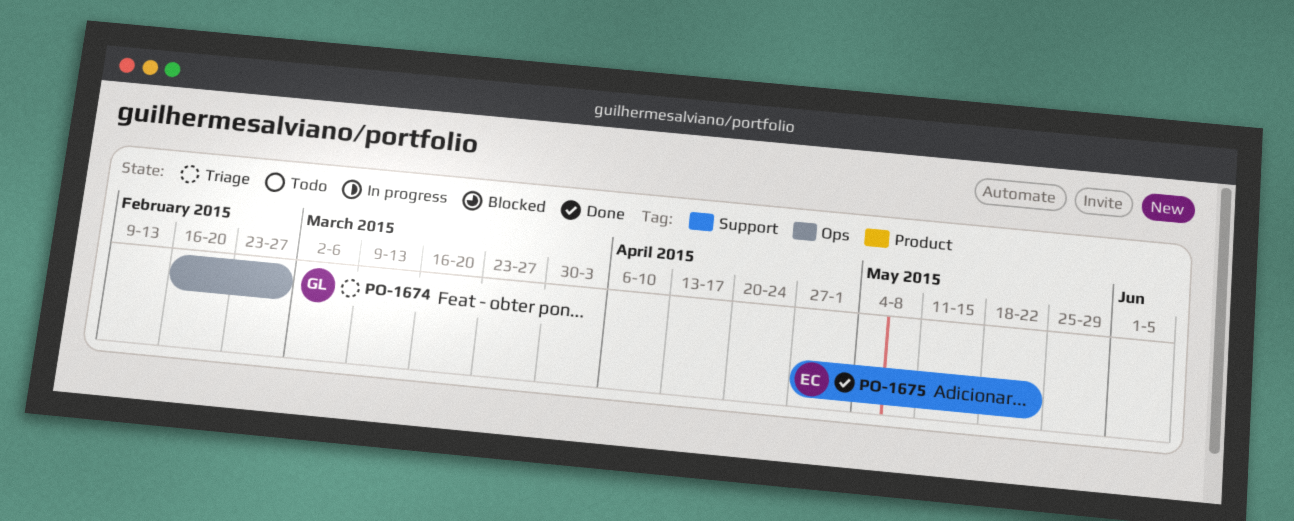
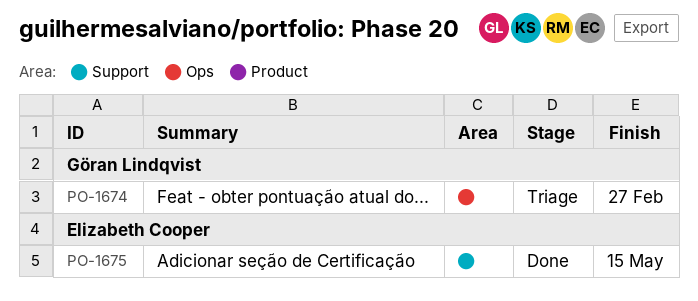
PO-1675, due: May 22 -> May 15

